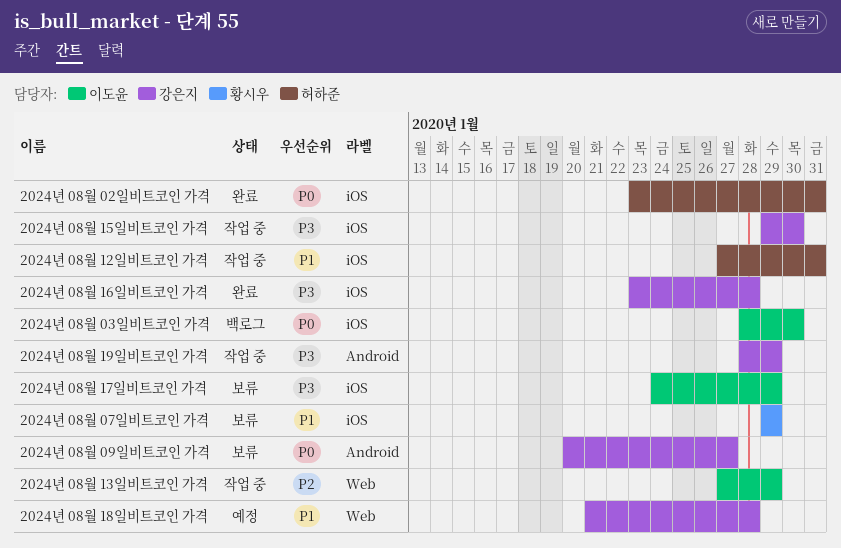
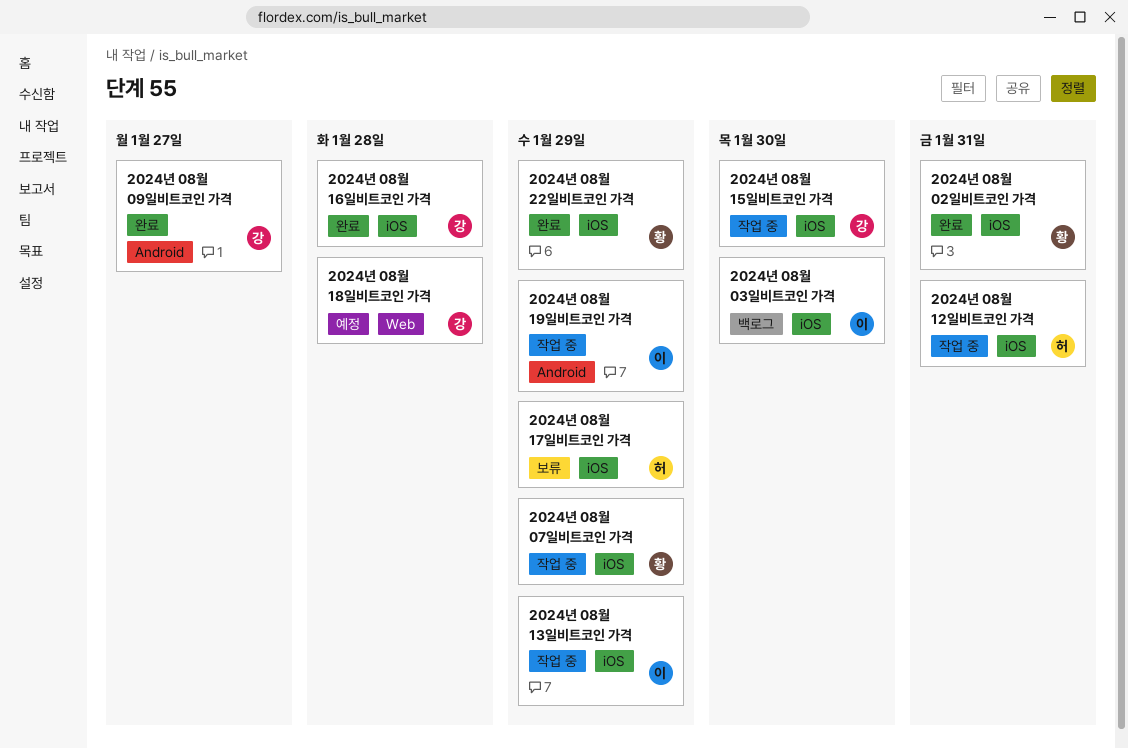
2024년 08월 02일비트코인 가격, owner: 허하준 -> 황시우
2024년 08월 07일비트코인 가격, status: 보류 -> 작업 중
2024년 08월 09일비트코인 가격, status: 보류 -> 완료
2024년 08월 13일비트코인 가격, label: Web -> iOS
2024년 08월 17일비트코인 가격, owner: 이도윤 -> 허하준
2024년 08월 19일비트코인 가격, owner: 강은지 -> 이도윤
2024년 08월 22일비트코인 가격: none -> present

